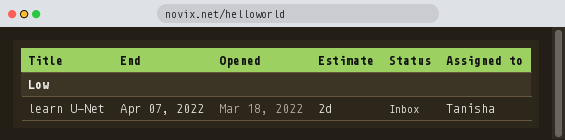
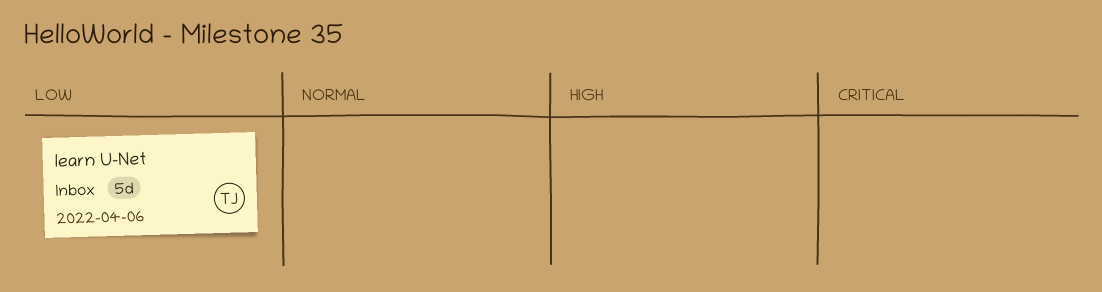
learn U-Net, estimate: 2d -> 5d
learn U-Net, due: Apr 7 -> Apr 6

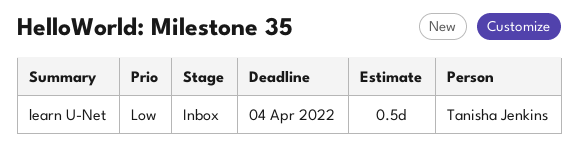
learn U-Net, estimate: 5d -> 0.5d
learn U-Net, due: Apr 6 -> Apr 4

